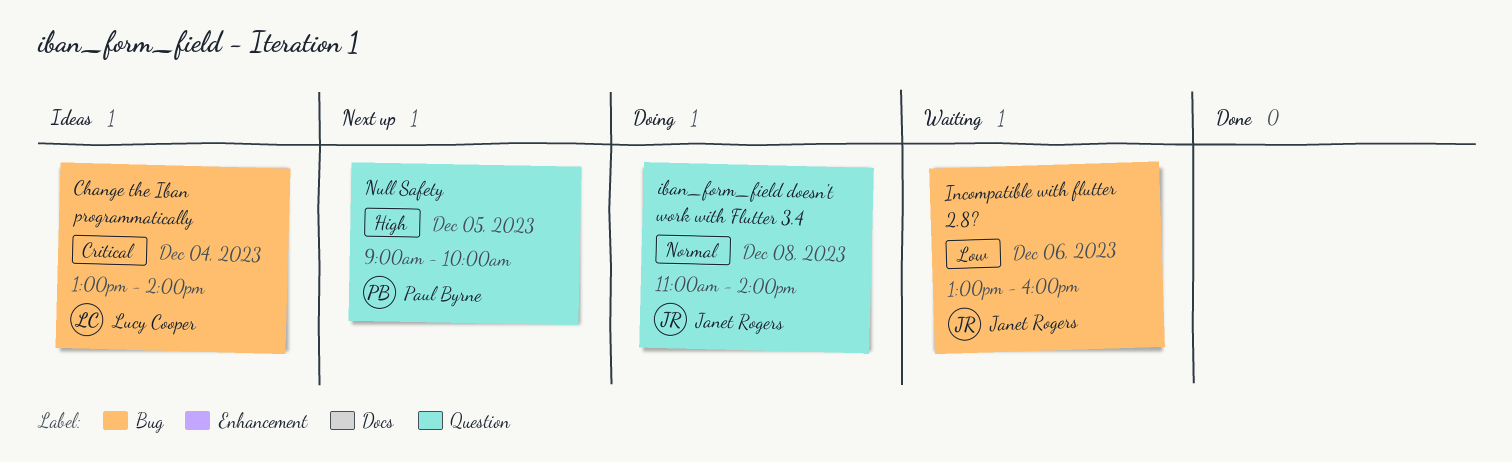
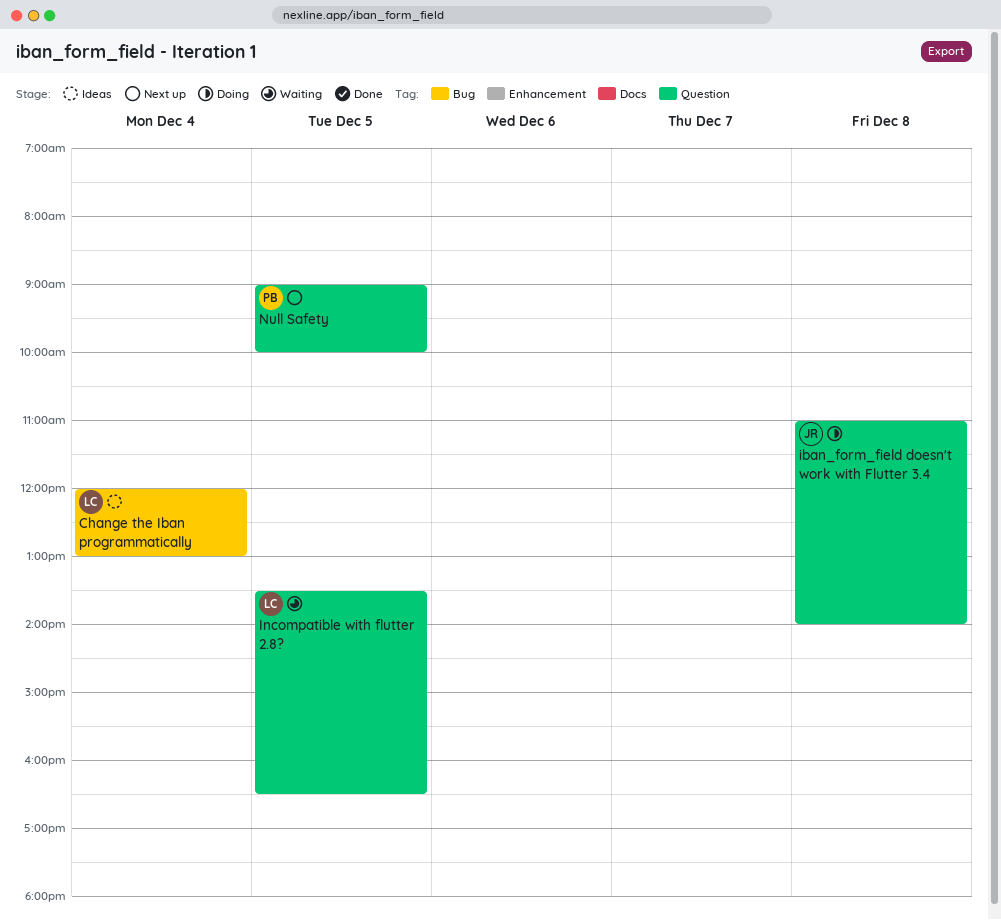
Change the Iban programmatically, begins: 13:00 -> 12:00
Change the Iban programmatically, ends: 14:00 -> 13:00
Incompatible with flutter 2.8?, owner: Janet Rogers -> Lucy Cooper
Incompatible with flutter 2.8?, label: Bug -> Question
Incompatible with flutter 2.8?, day: Dec 6 -> Dec 5
Incompatible with flutter 2.8?, begins: 13:00 -> 13:30
Incompatible with flutter 2.8?, ends: 16:00 -> 16:30

